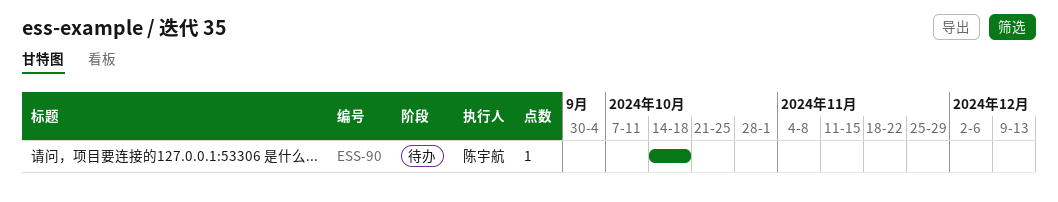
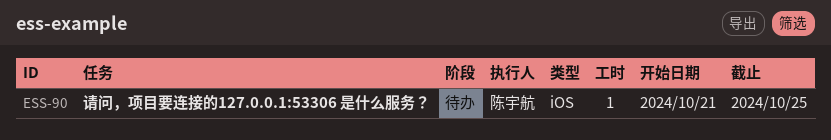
ESS-90, start: Oct 14 -> Oct 21
ESS-90, due: Oct 18 -> Oct 25

